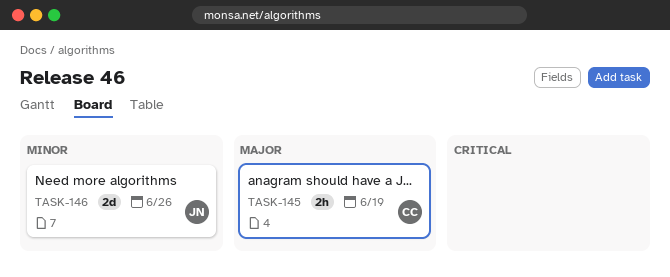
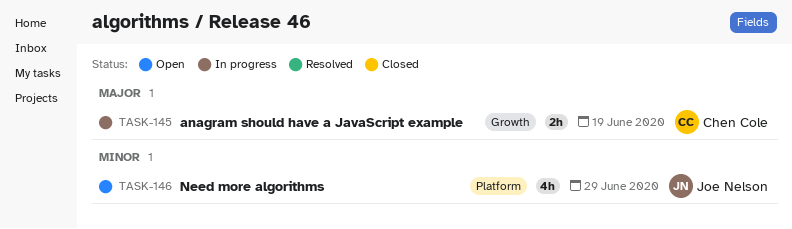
TASK-146, estimate: 2d -> 4h
TASK-146, due: Jun 26 -> Jun 29

